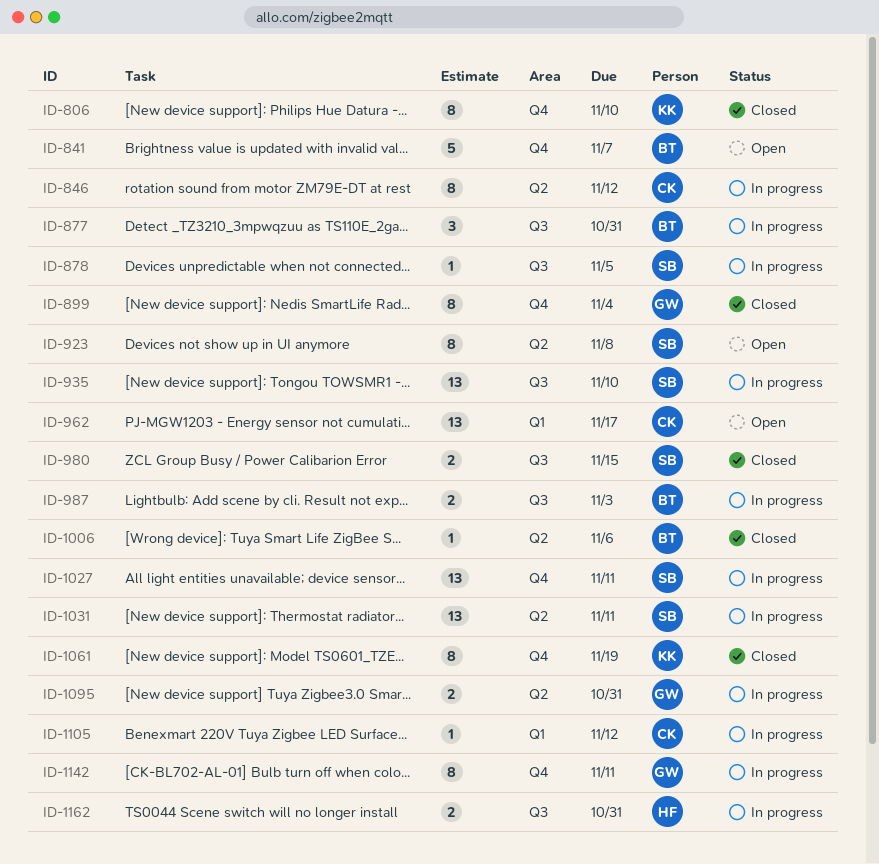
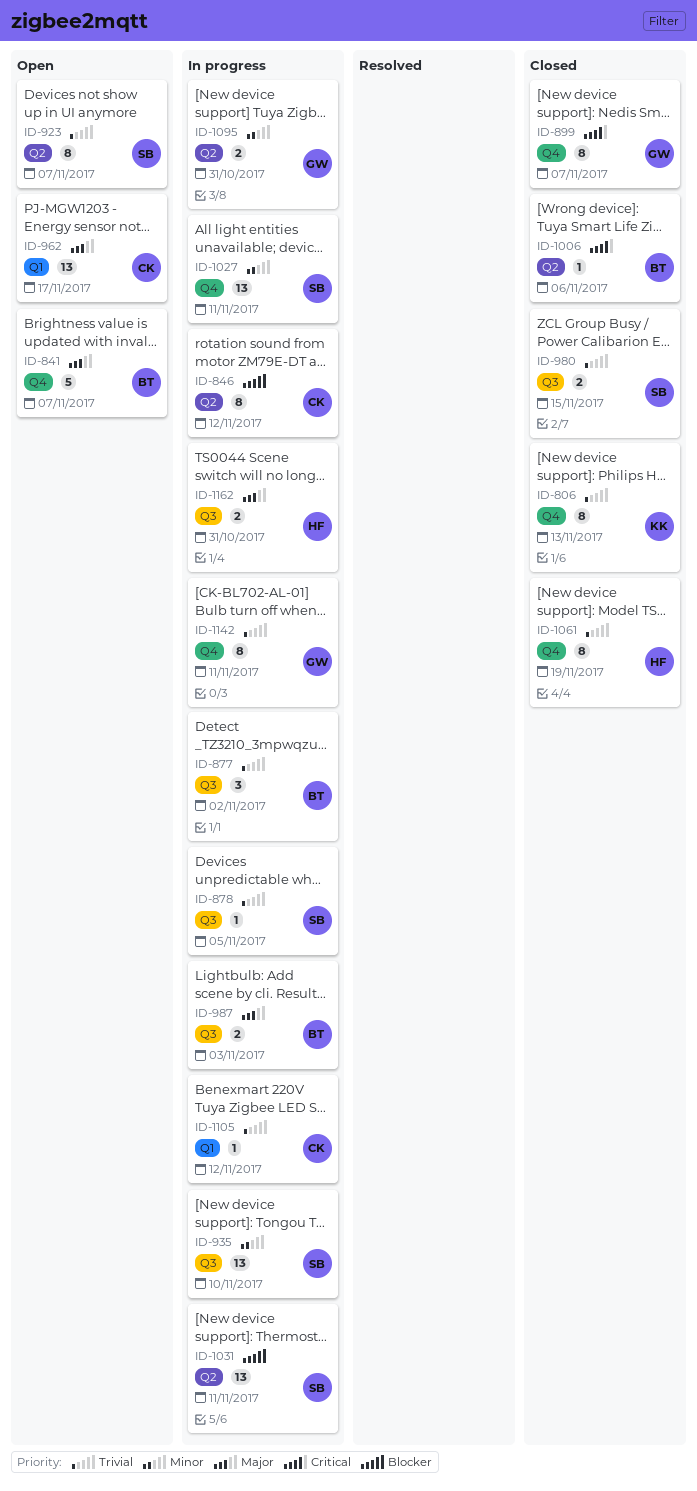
ID-806, due: Nov 10 -> Nov 13
ID-877, due: Oct 31 -> Nov 2
ID-899, due: Nov 4 -> Nov 7
ID-923, due: Nov 8 -> Nov 7
ID-1061, owner: KK -> HF

